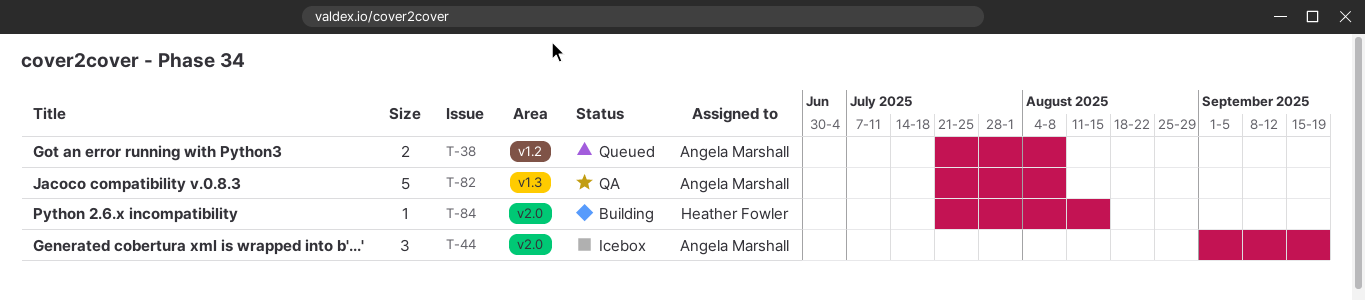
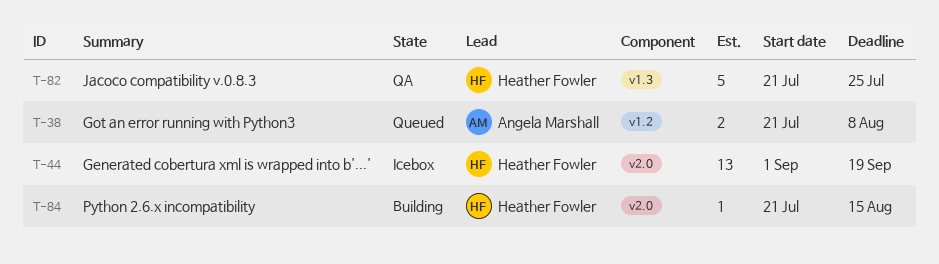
T-44, owner: Angela Marshall -> Heather Fowler
T-44, estimate: 3 -> 13
T-82, owner: Angela Marshall -> Heather Fowler
T-82, due: Aug 8 -> Jul 25

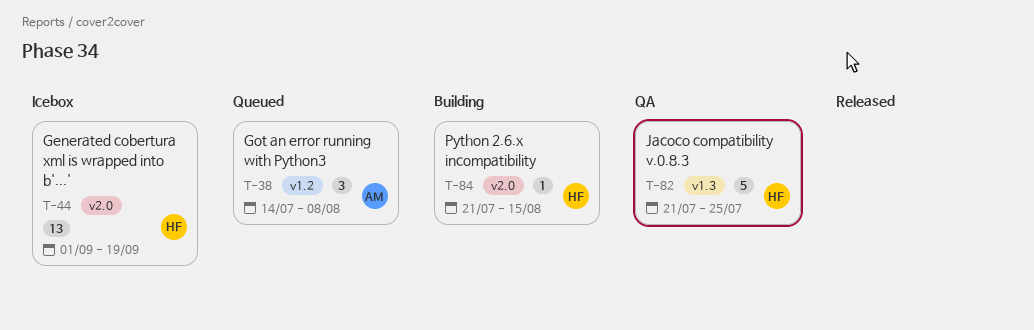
T-38, estimate: 2 -> 3
T-38, start: Jul 21 -> Jul 14

